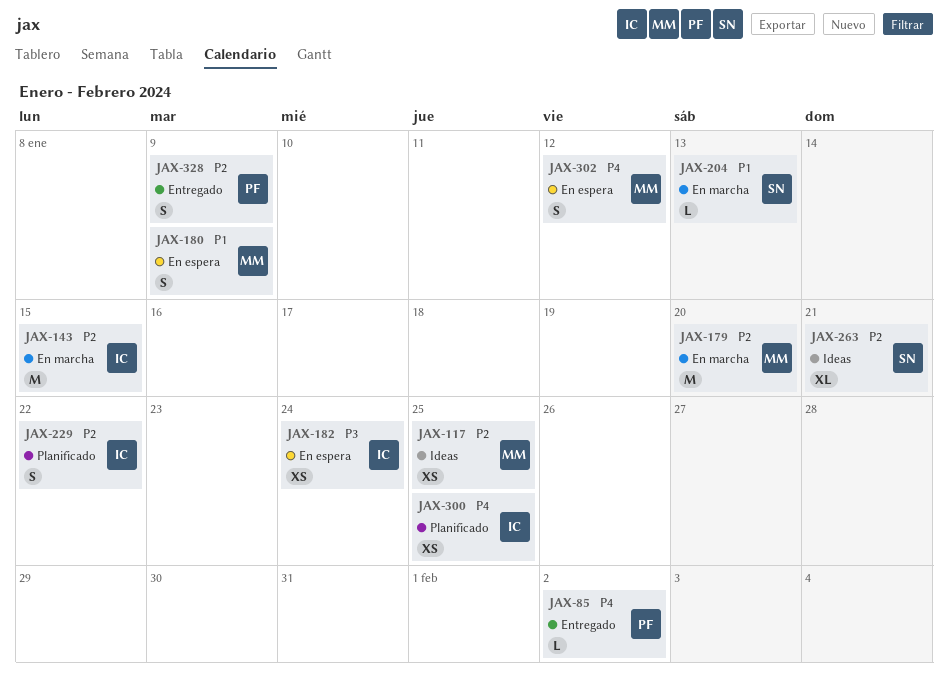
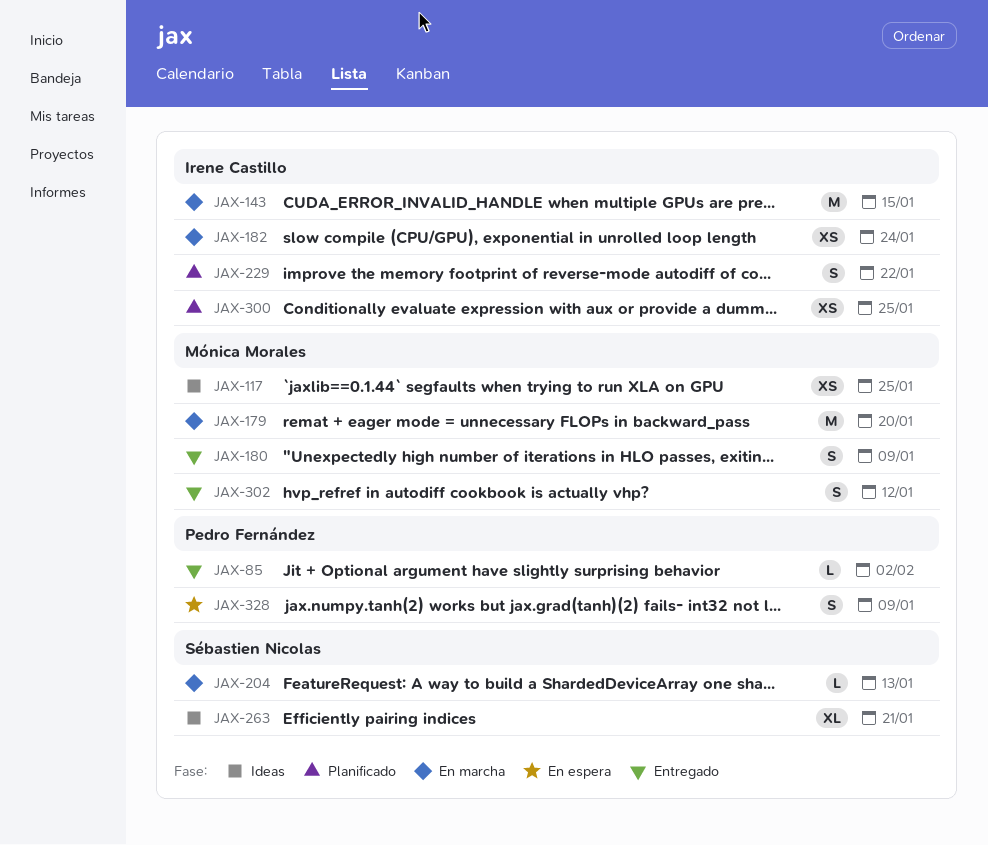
JAX-180, status: En espera -> Entregado
JAX-182, status: En espera -> En marcha
JAX-302, status: En espera -> Entregado
JAX-328, status: Entregado -> En espera

